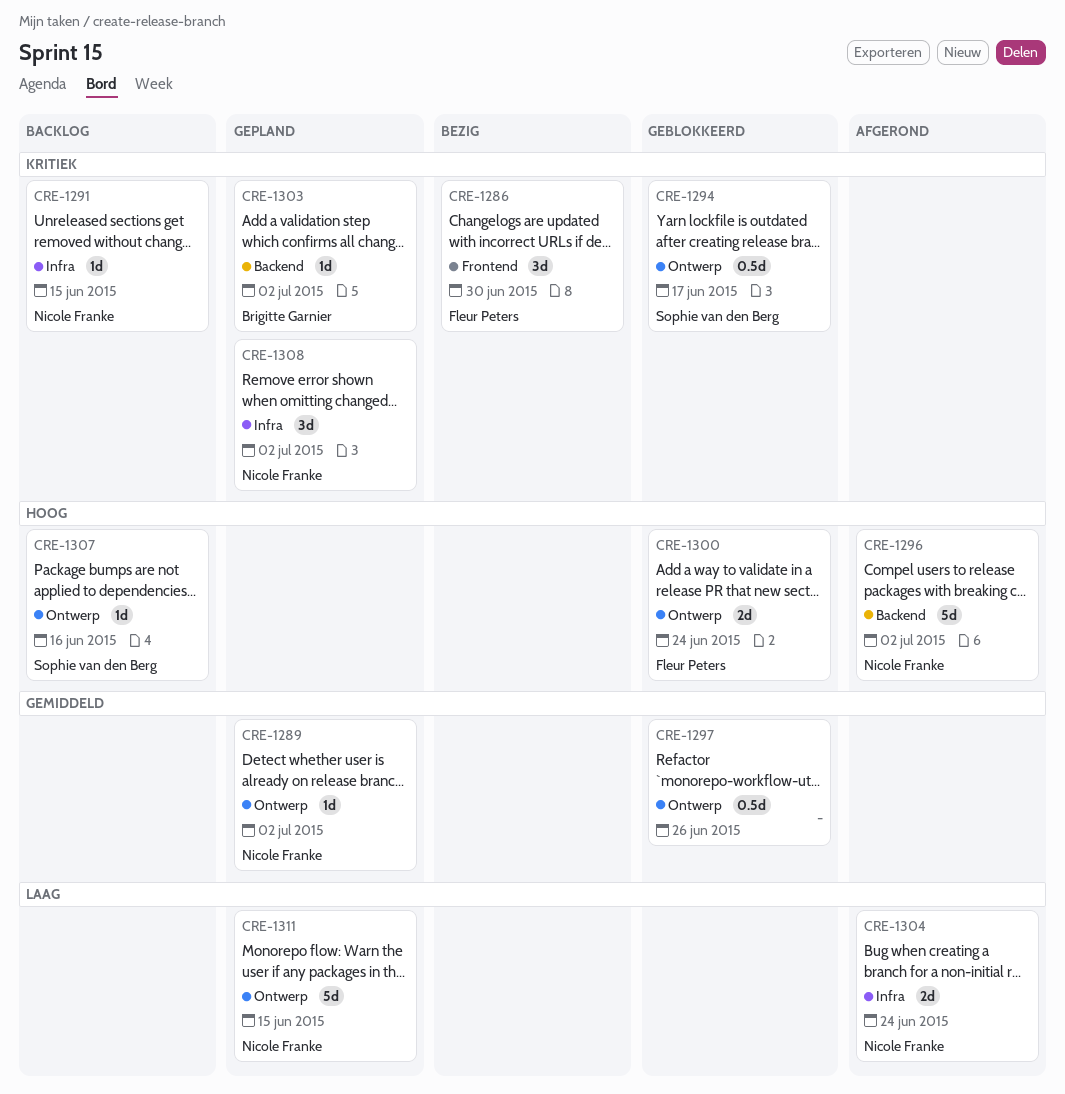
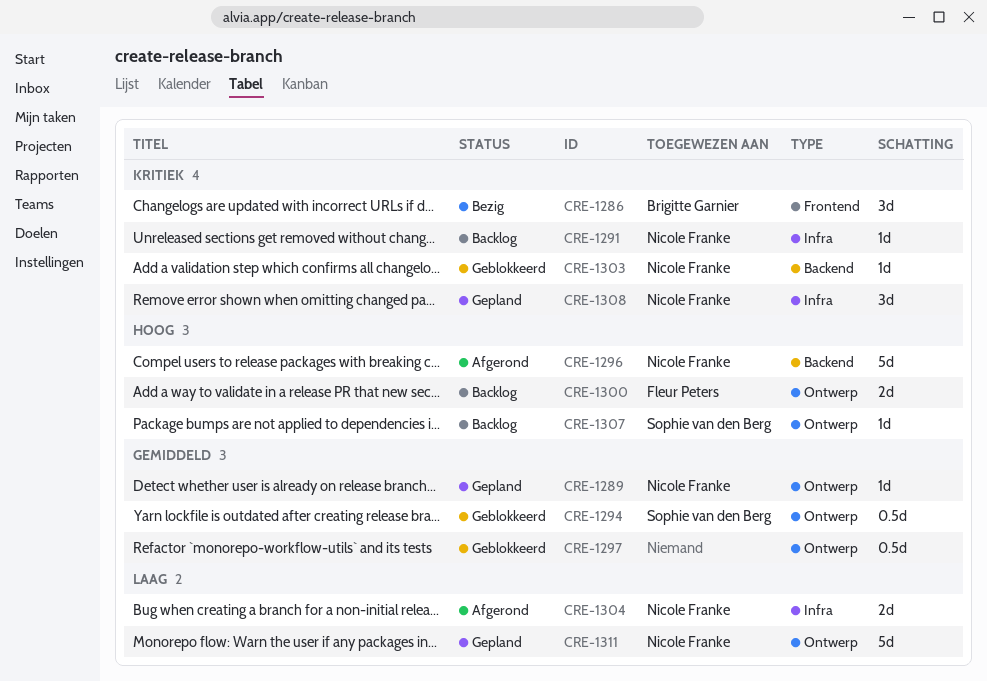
CRE-1286, owner: Fleur Peters -> Brigitte Garnier
CRE-1294, priority: Kritiek -> Gemiddeld
CRE-1300, status: Geblokkeerd -> Backlog
CRE-1303, status: Gepland -> Geblokkeerd
CRE-1303, owner: Brigitte Garnier -> Nicole Franke

